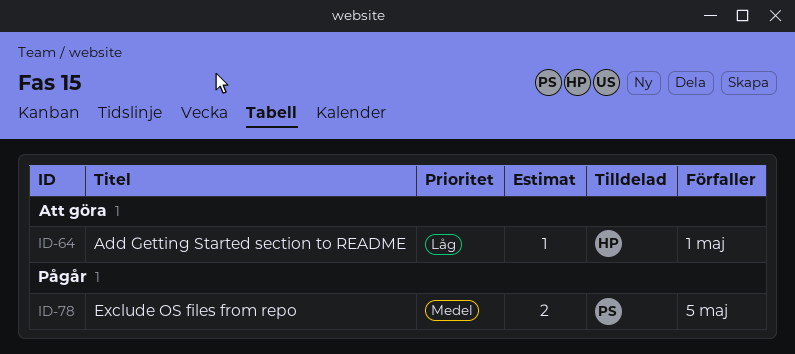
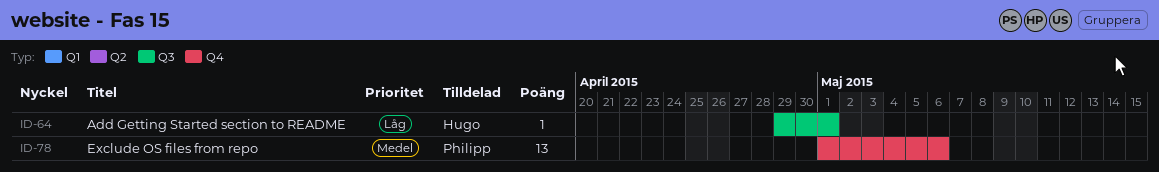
ID-78, estimate: 2 -> 13
ID-78, due: May 5 -> May 6

